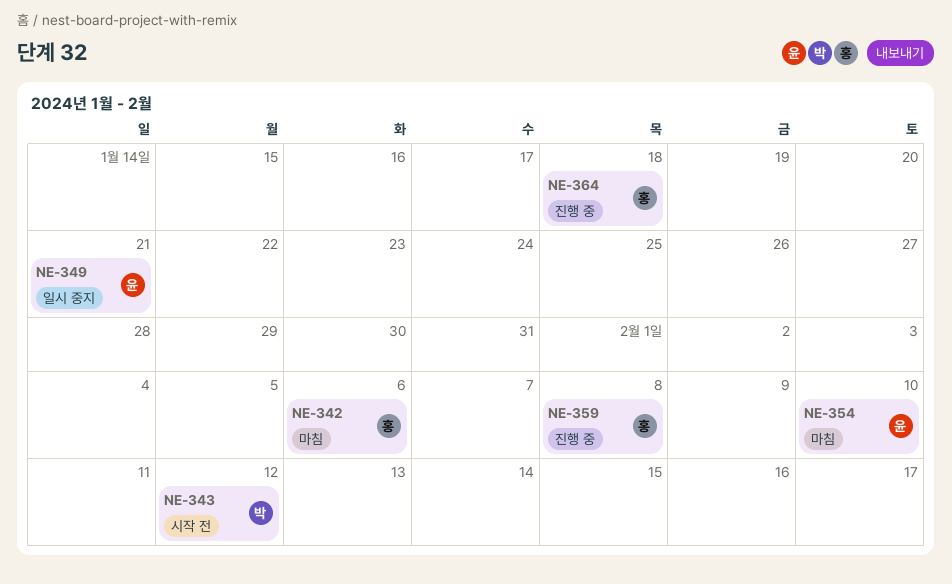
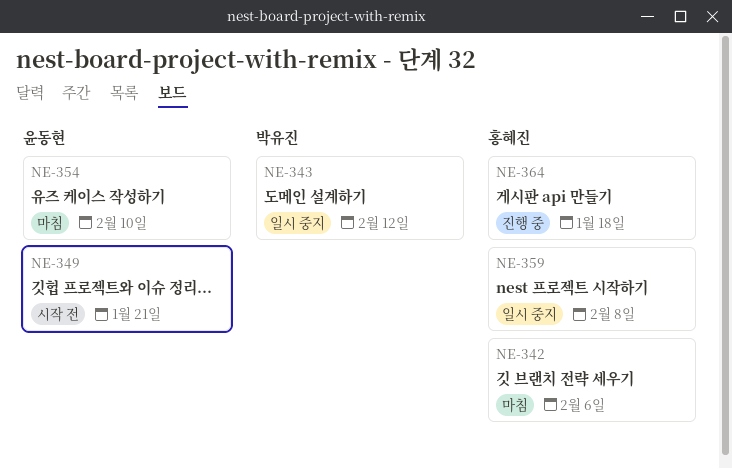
NE-343, status: 시작 전 -> 일시 중지
NE-349, status: 일시 중지 -> 시작 전
NE-359, status: 진행 중 -> 일시 중지

